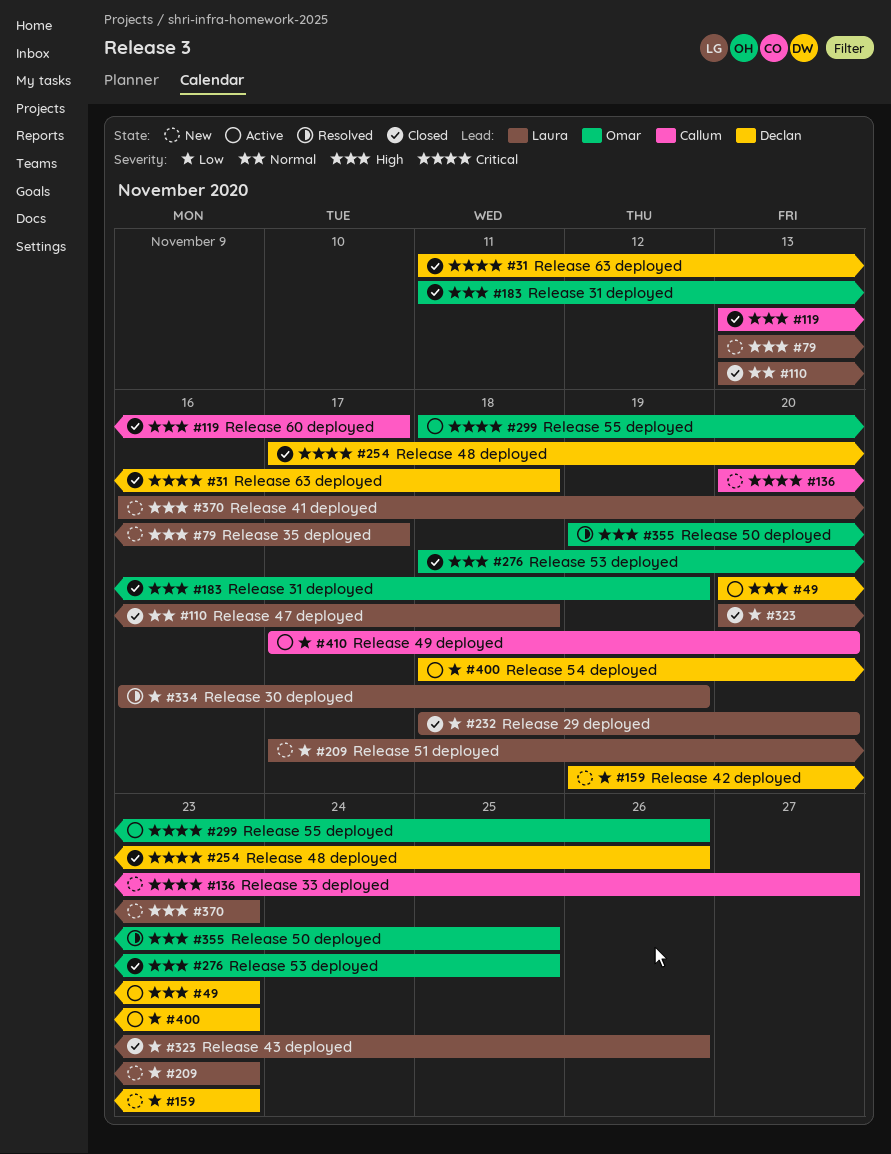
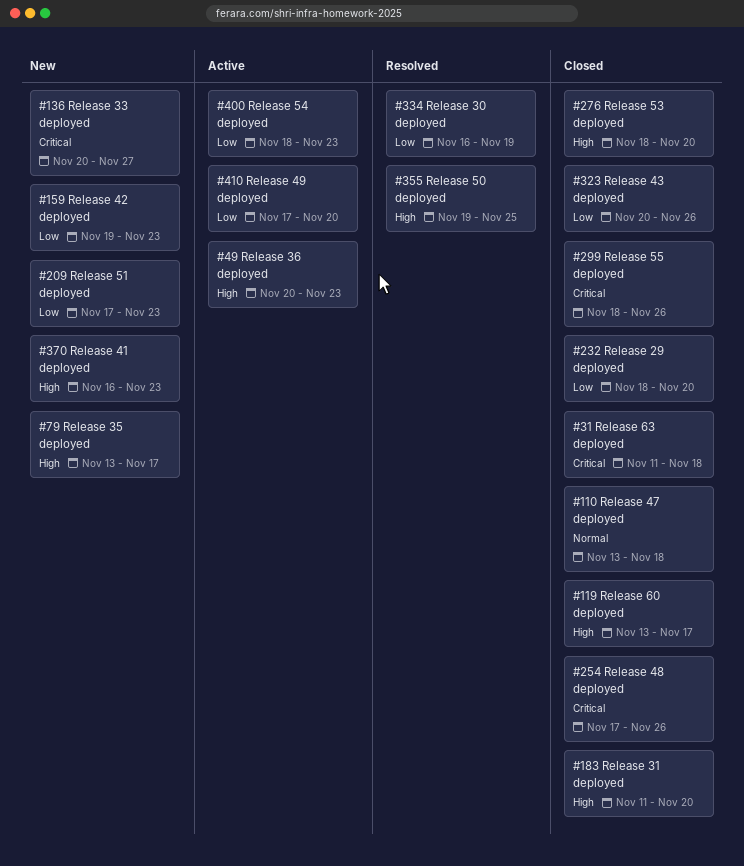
#183, due: Nov 19 -> Nov 20
#276, due: Nov 25 -> Nov 20
#299, status: Active -> Closed

